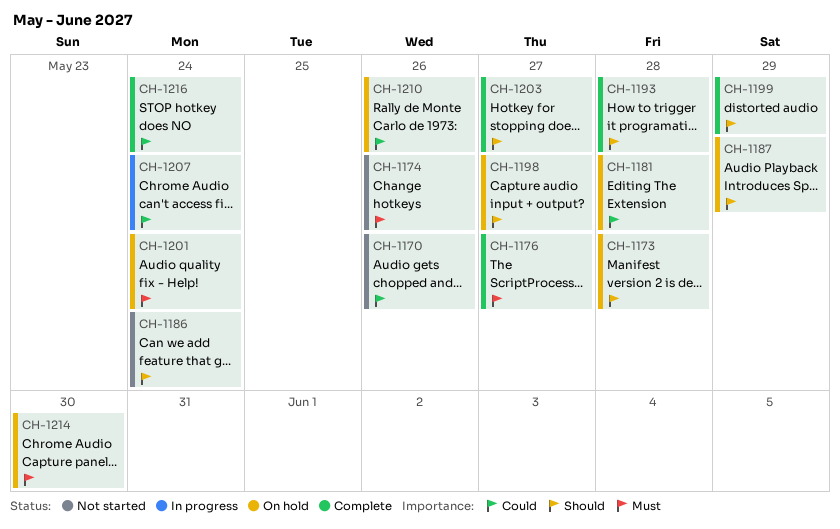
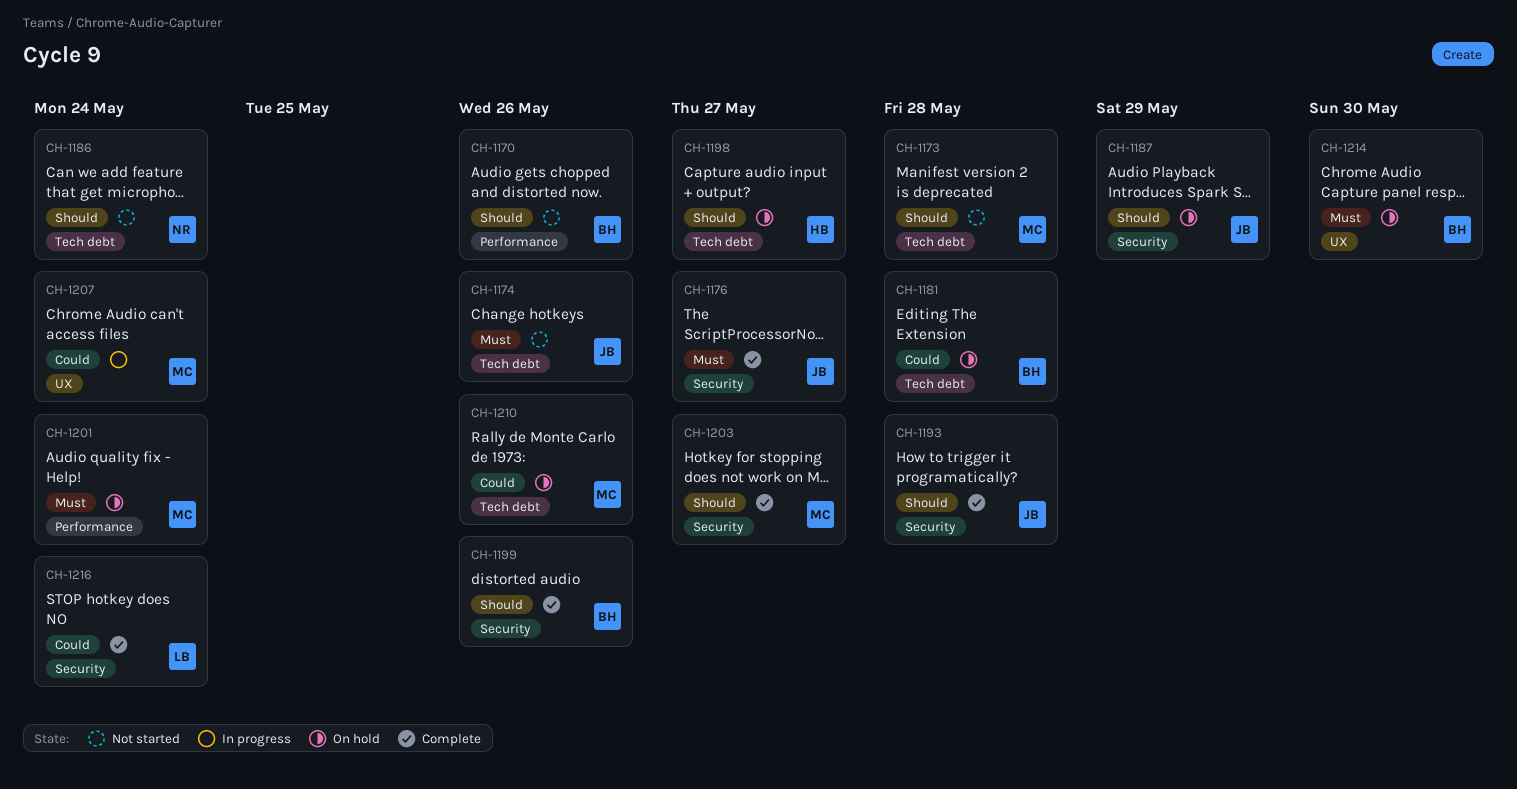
CH-1170, priority: Could -> Should
CH-1173, status: On hold -> Not started
CH-1199, due: May 29 -> May 26

